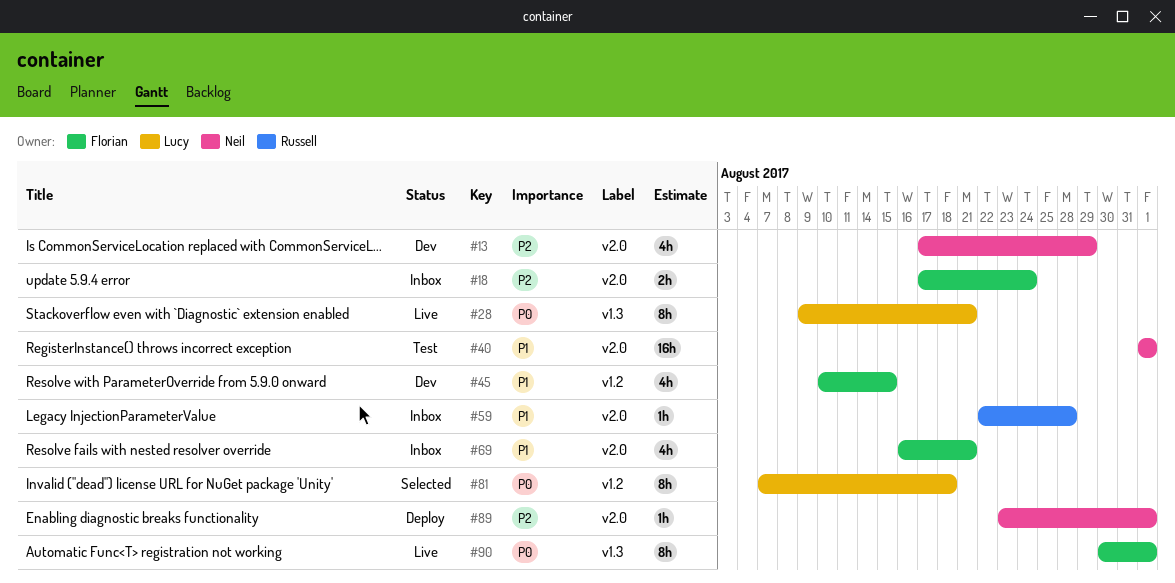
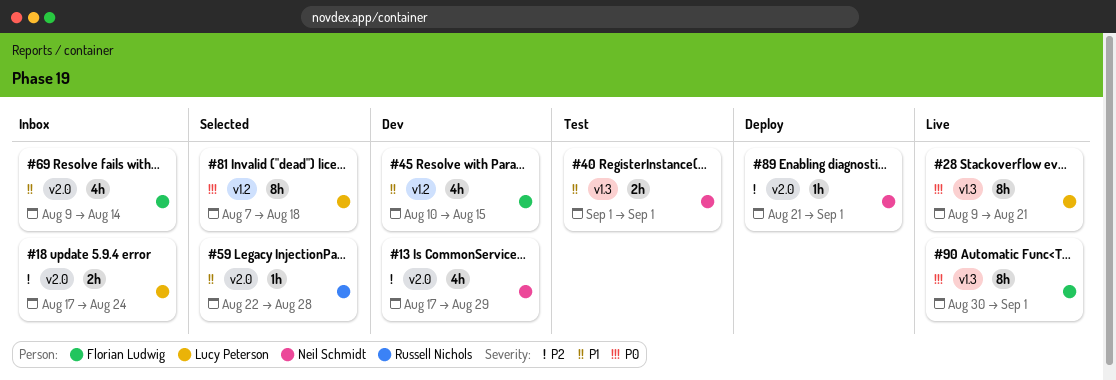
#18, owner: Florian Ludwig -> Lucy Peterson
#40, label: v2.0 -> v1.3
#40, estimate: 16h -> 2h
#59, status: Inbox -> Selected
#69, start: Aug 16 -> Aug 9
#69, due: Aug 21 -> Aug 14
#89, start: Aug 23 -> Aug 21

